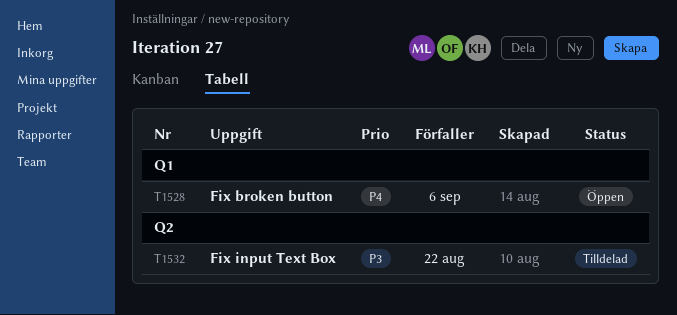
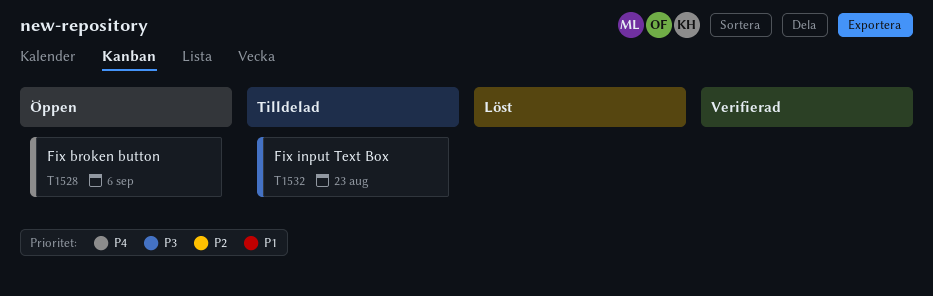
T1532, due: Aug 22 -> Aug 23

